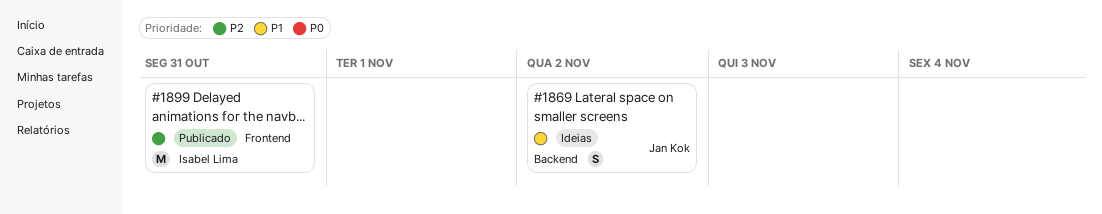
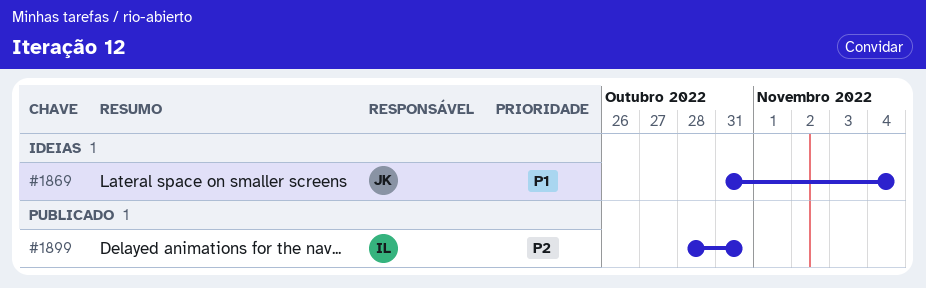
#1869, due: Nov 2 -> Nov 4

